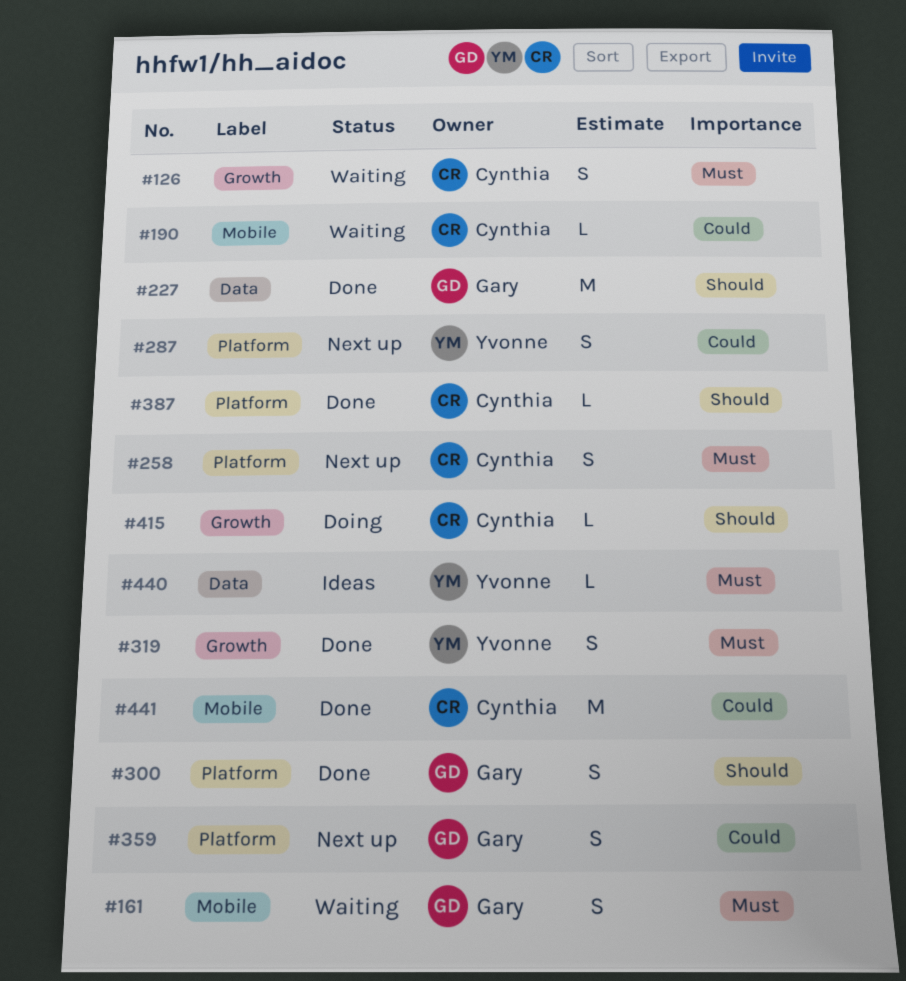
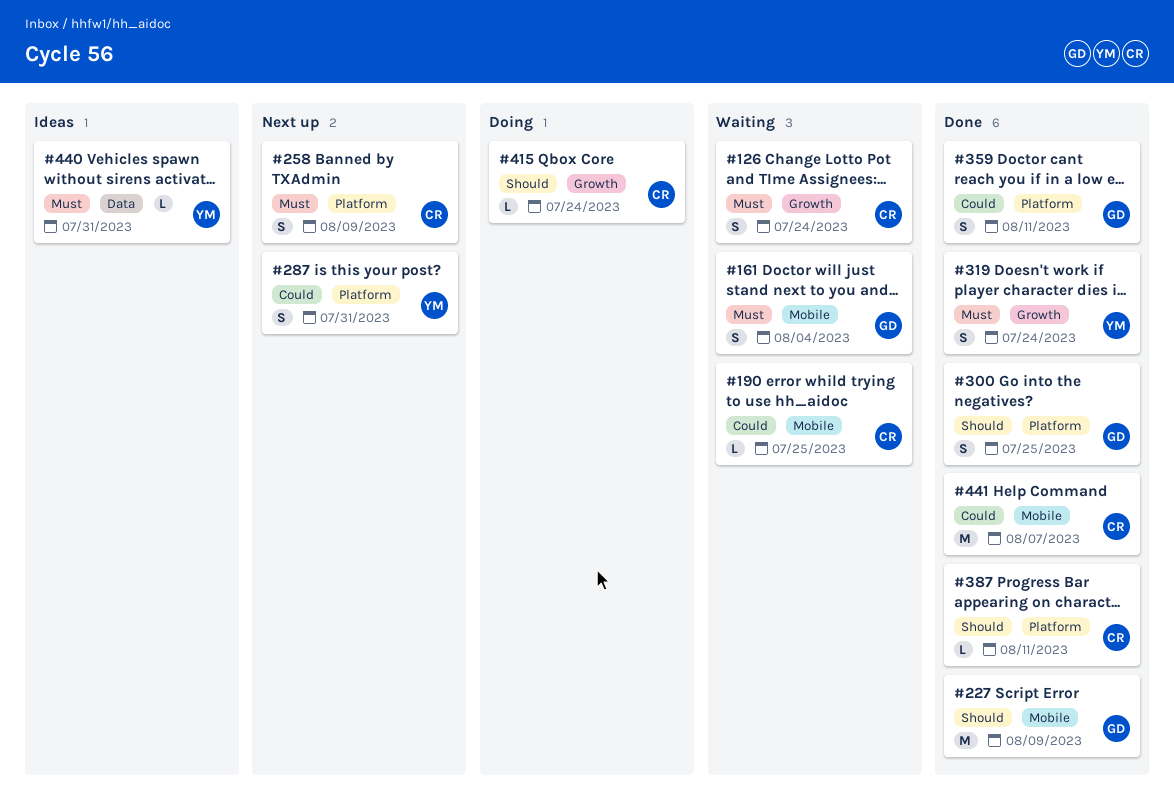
#227, label: Data -> Mobile
#359, status: Next up -> Done

